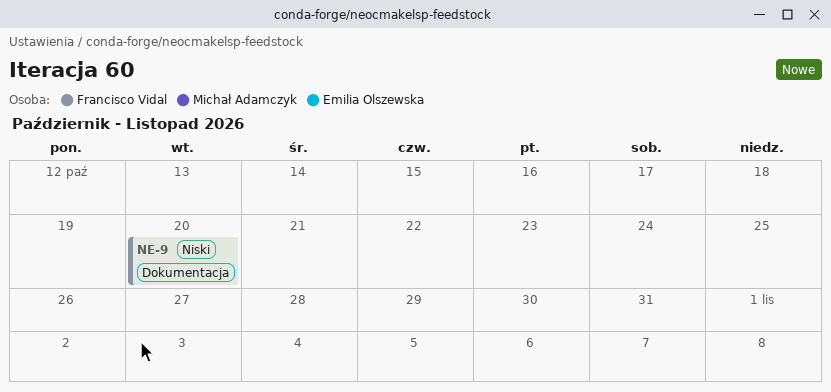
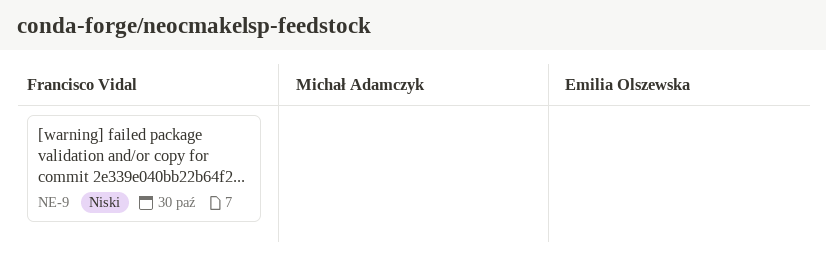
NE-9, due: Oct 20 -> Oct 30

